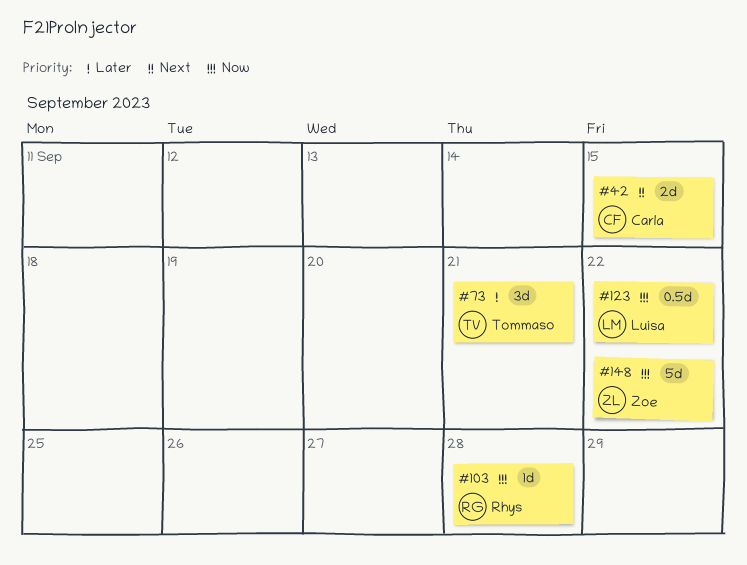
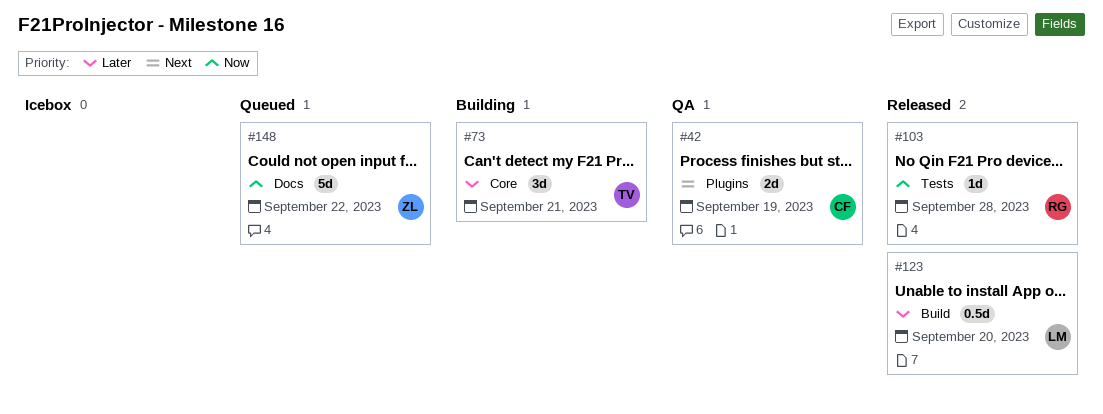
#42, due: Sep 15 -> Sep 19
#123, priority: Now -> Later
#123, due: Sep 22 -> Sep 20

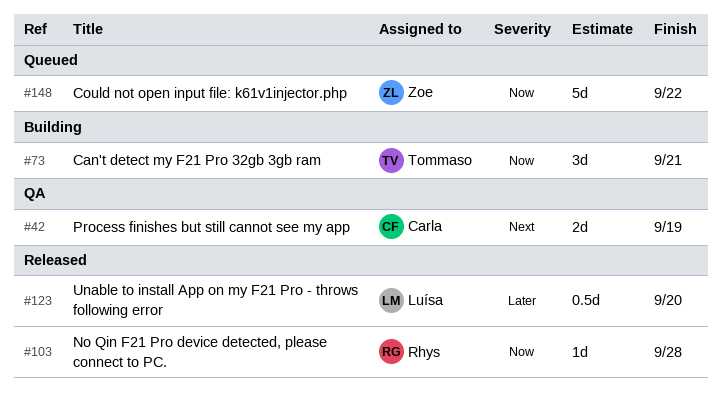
#73, priority: Later -> Now

